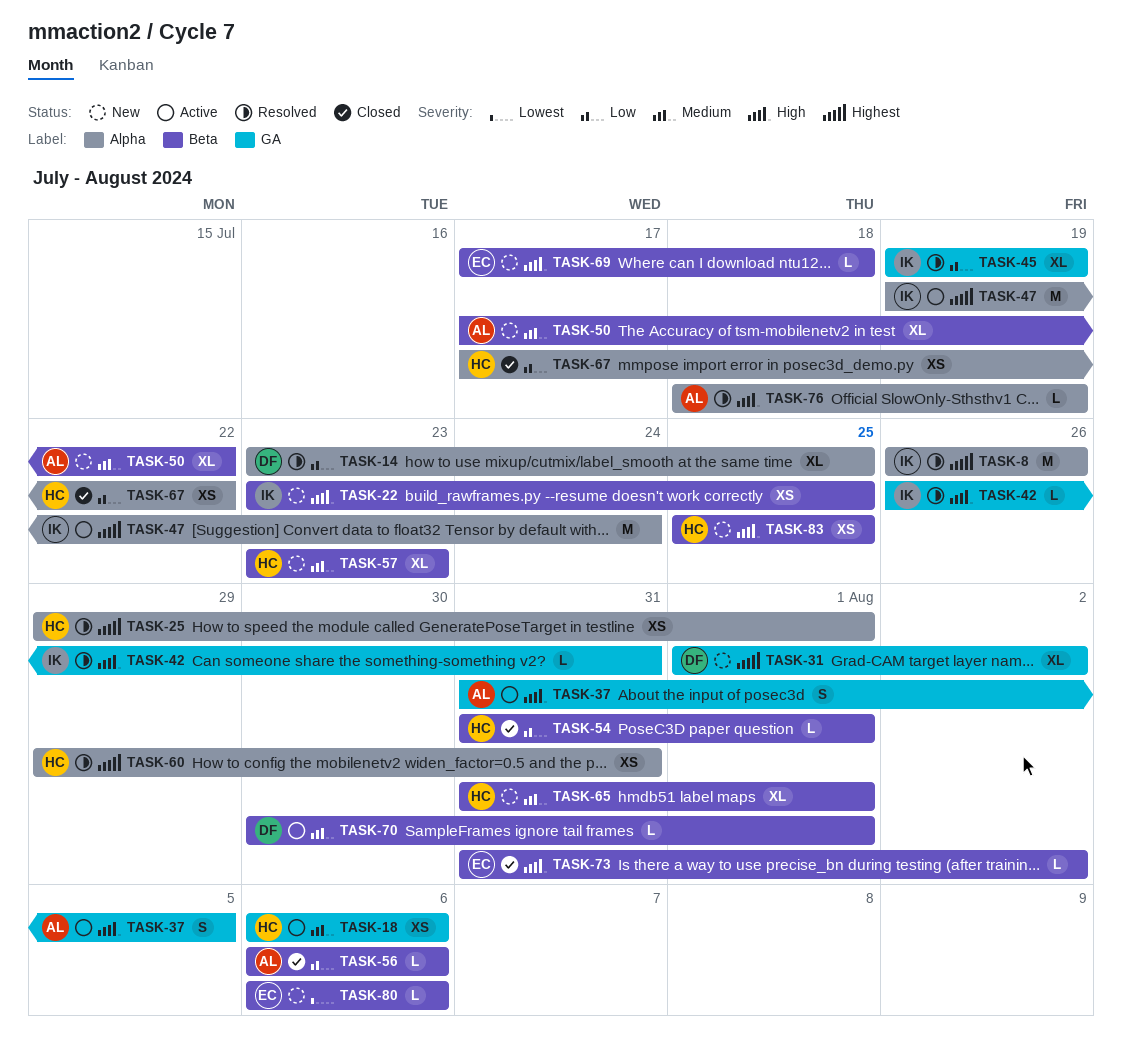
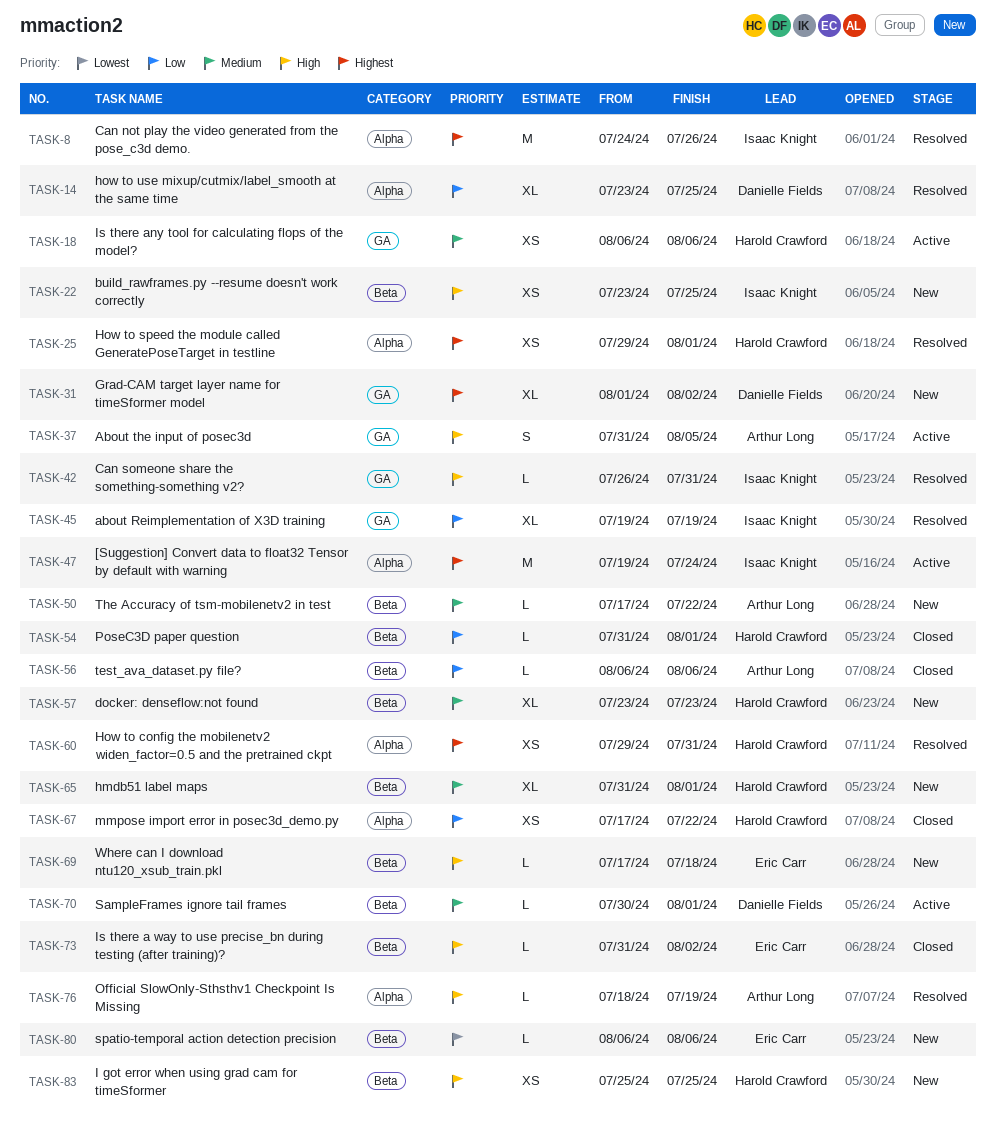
TASK-8, start: Jul 26 -> Jul 24
TASK-50, estimate: XL -> L

